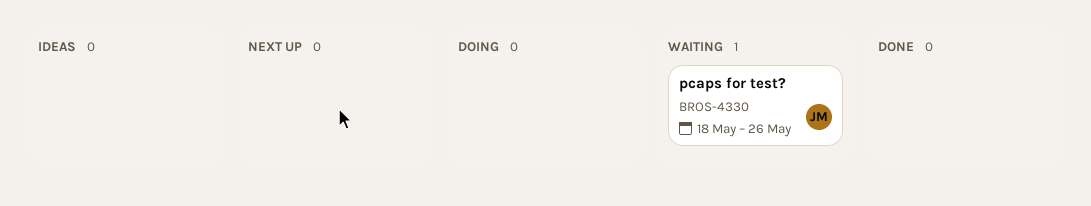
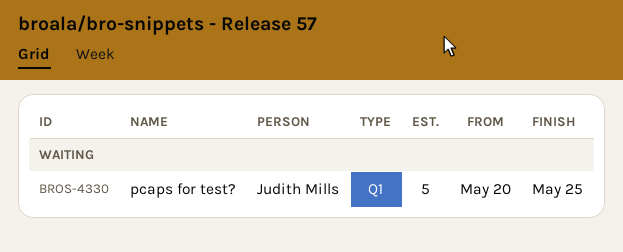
BROS-4330, start: May 18 -> May 20
BROS-4330, due: May 26 -> May 25

